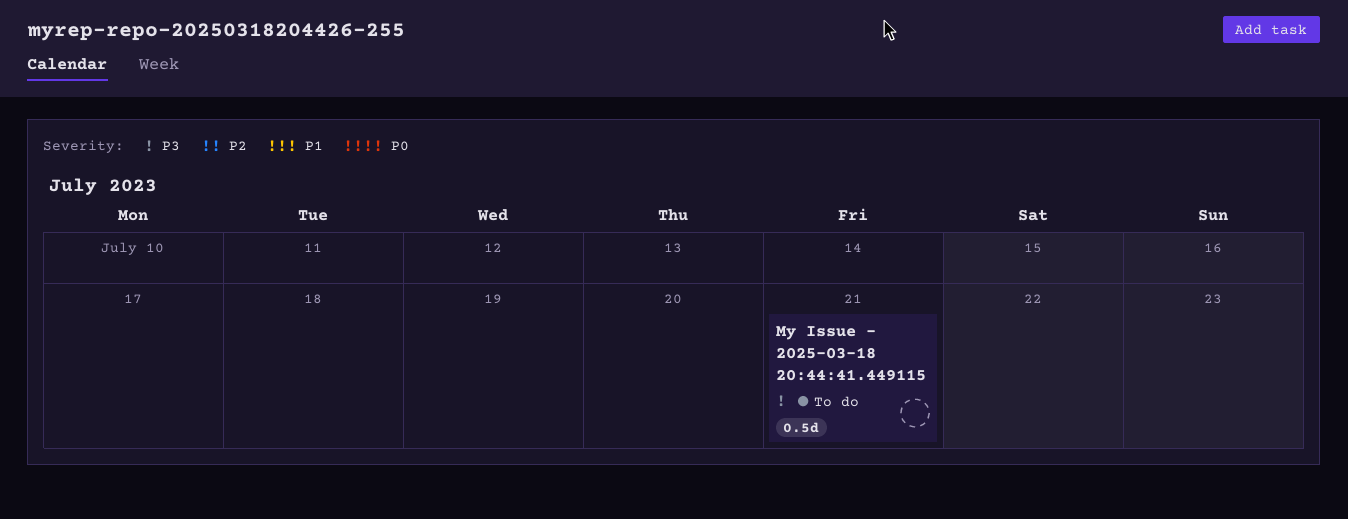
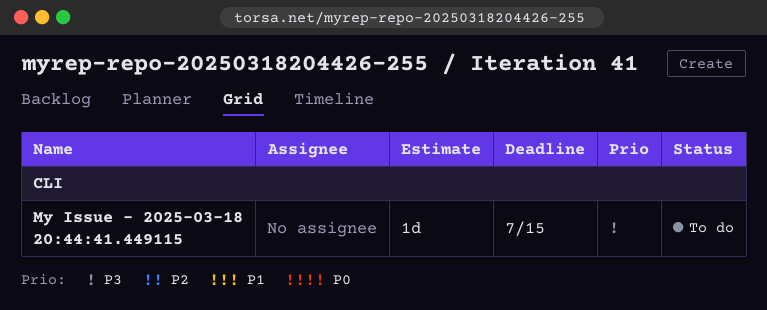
My Issue - 2025-03-18 20:44:41.449115, estimate: 0.5d -> 1d
My Issue - 2025-03-18 20:44:41.449115, due: Jul 21 -> Jul 15

